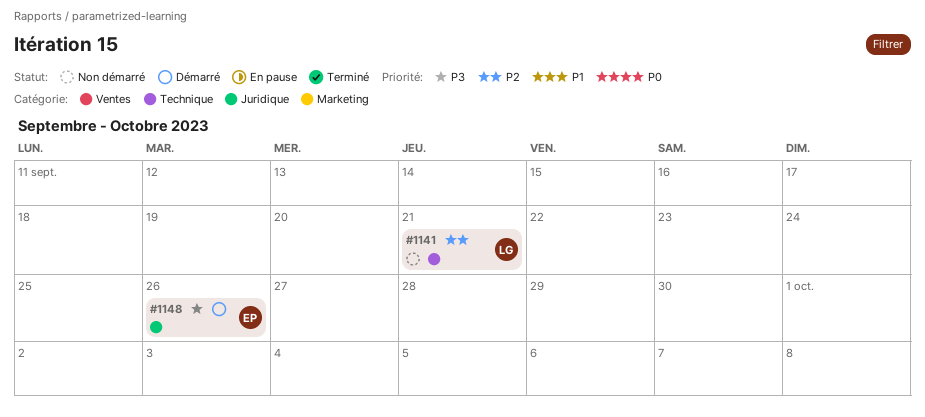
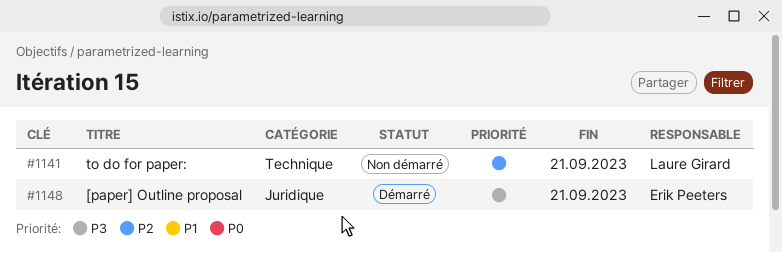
#1148, due: Sep 26 -> Sep 21

